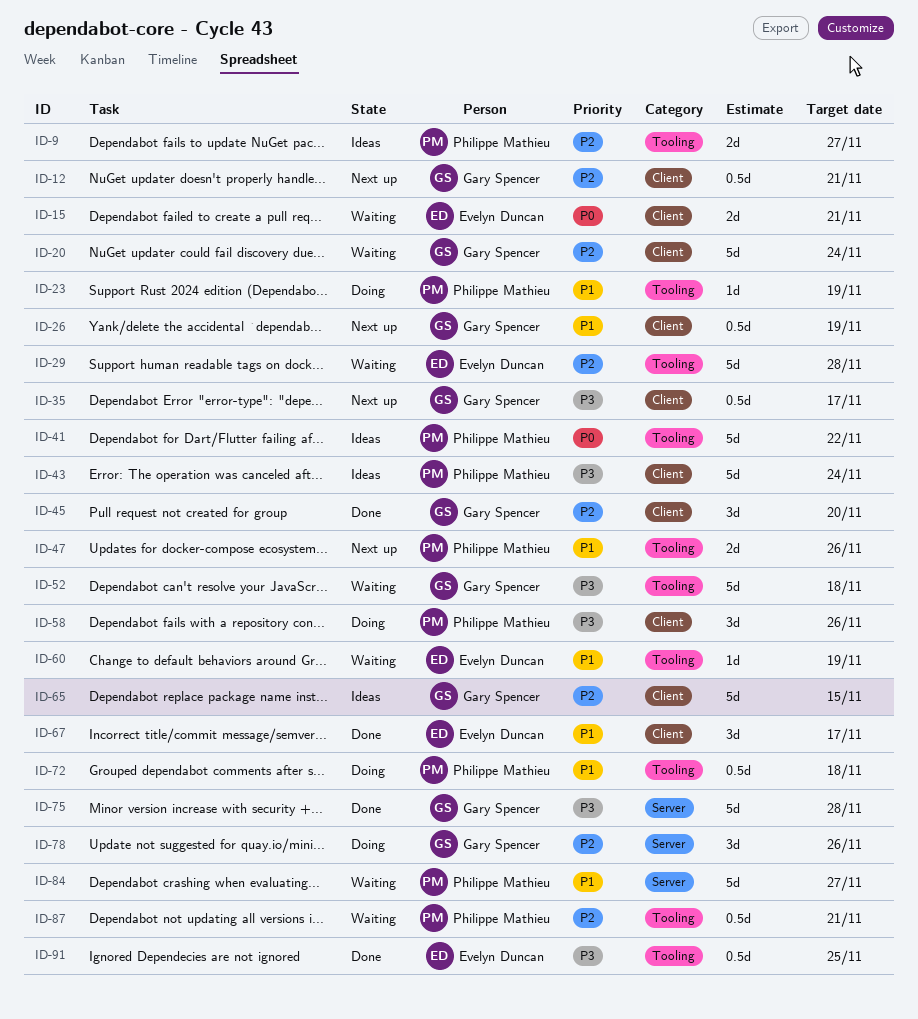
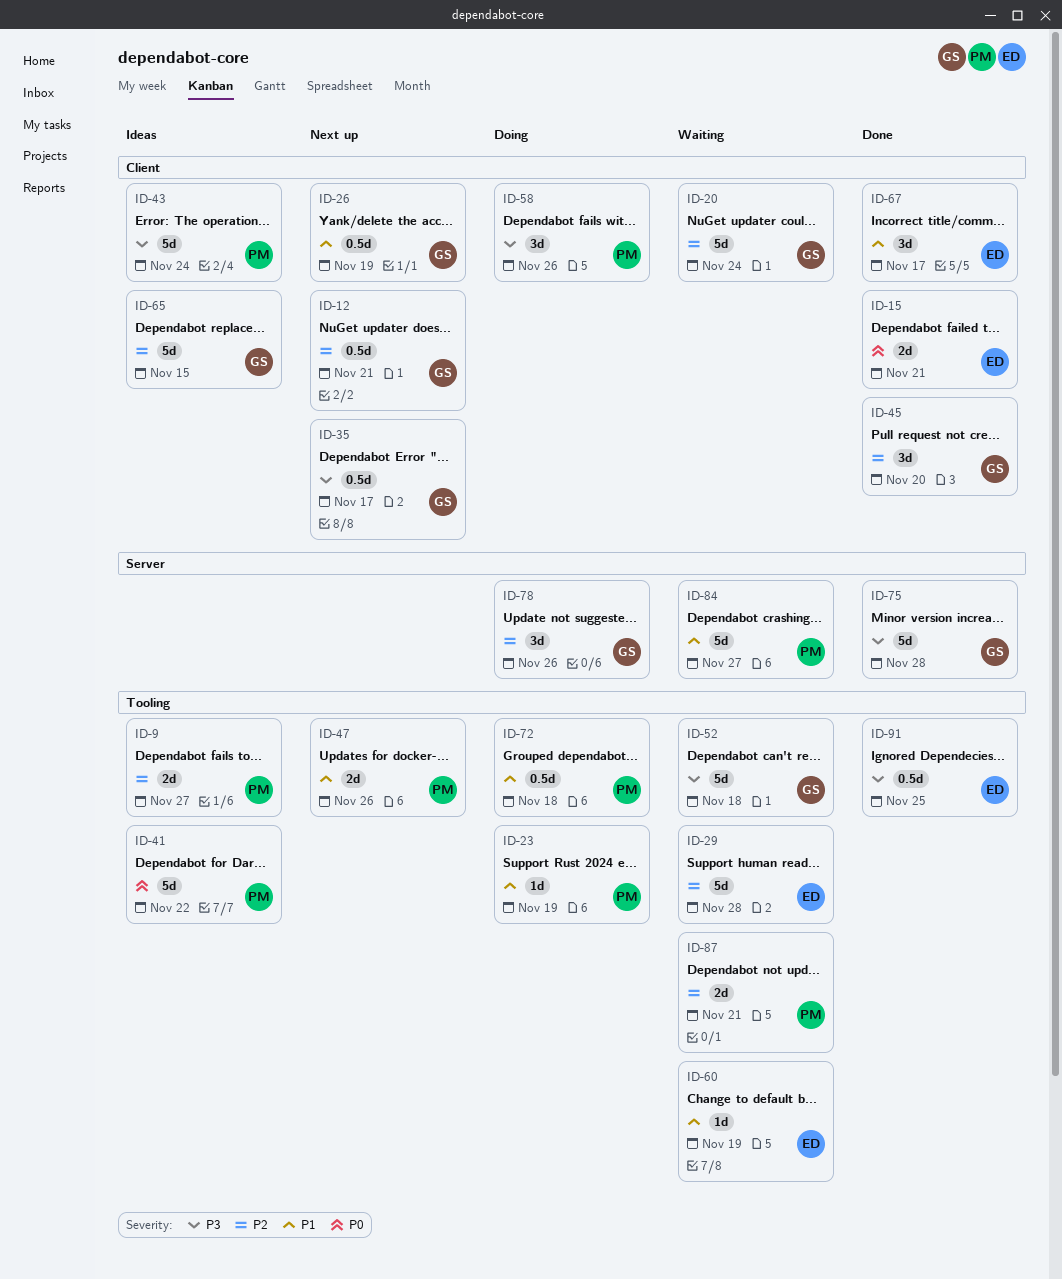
ID-15, status: Waiting -> Done
ID-87, estimate: 0.5d -> 2d

